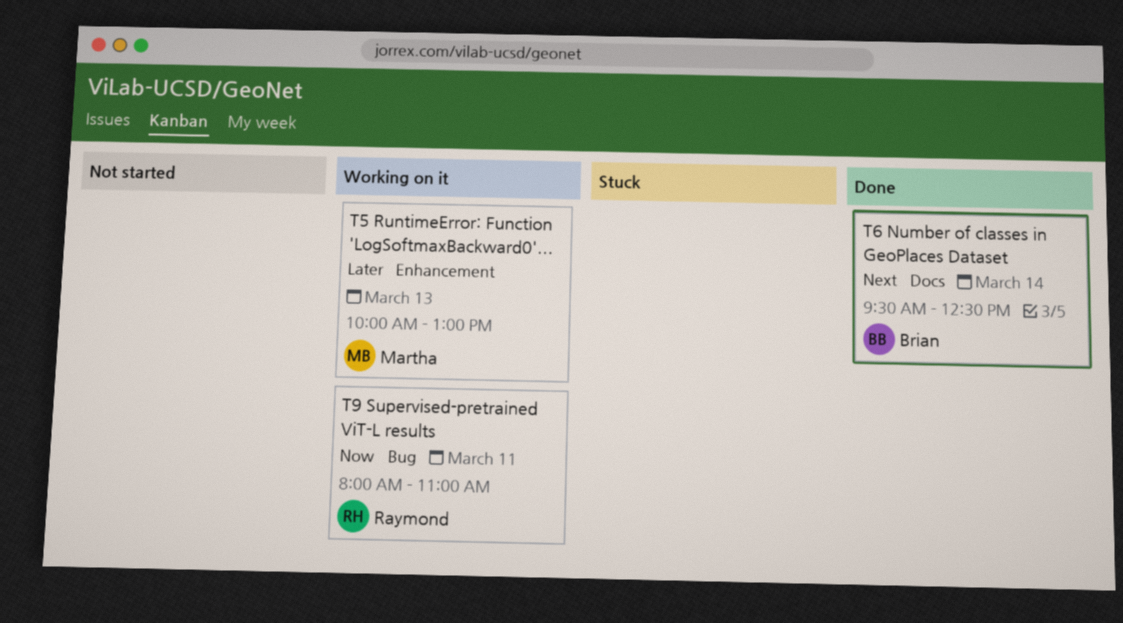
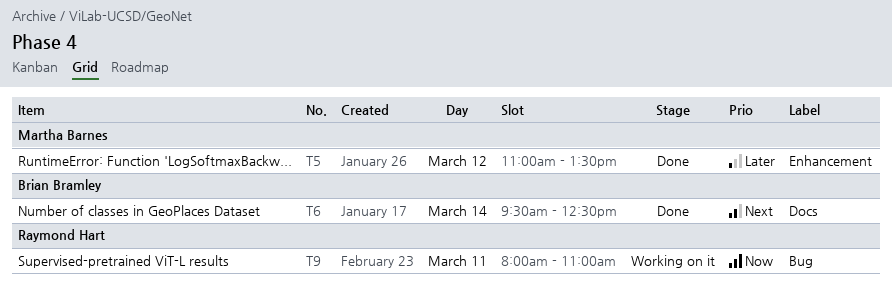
T5, status: Working on it -> Done
T5, day: Mar 13 -> Mar 12
T5, begins: 10:00 -> 11:00
T5, ends: 13:00 -> 13:30

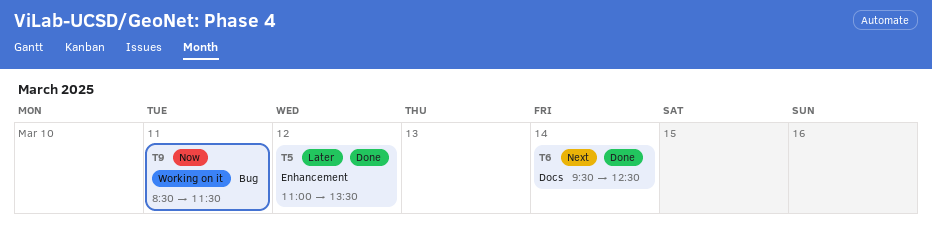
T9, begins: 08:00 -> 08:30
T9, ends: 11:00 -> 11:30

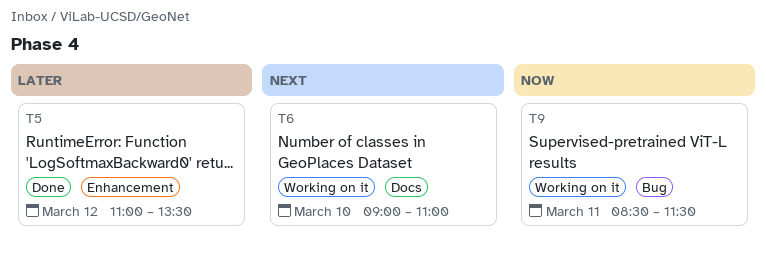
T6, status: Done -> Working on it
T6, day: Mar 14 -> Mar 10
T6, begins: 09:30 -> 09:00
T6, ends: 12:30 -> 11:00

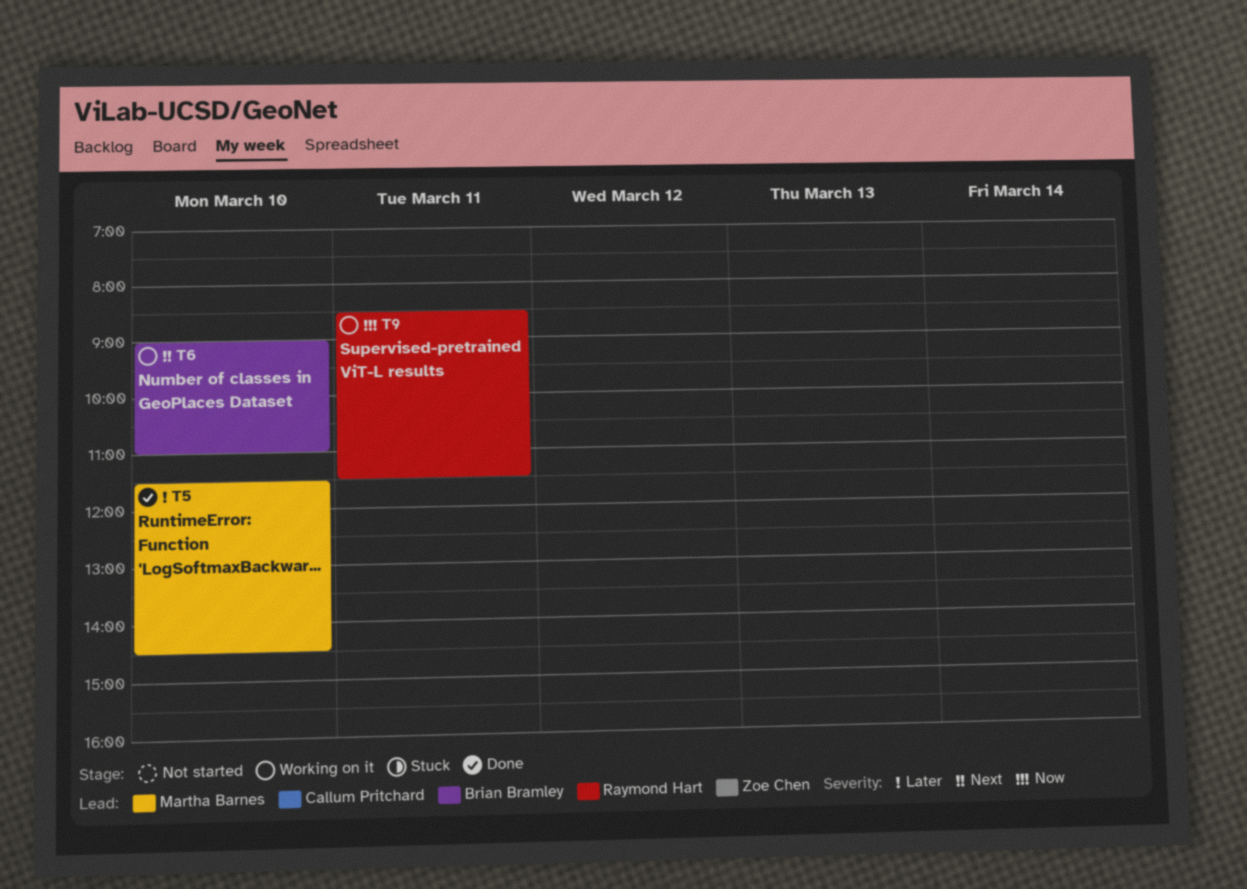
T5, day: Mar 12 -> Mar 10
T5, begins: 11:00 -> 11:30
T5, ends: 13:30 -> 14:30

